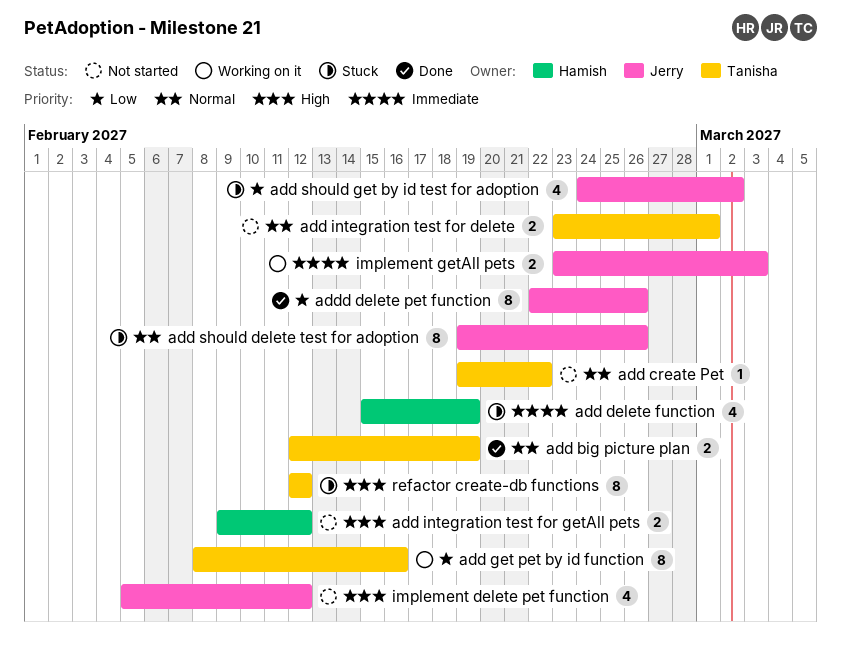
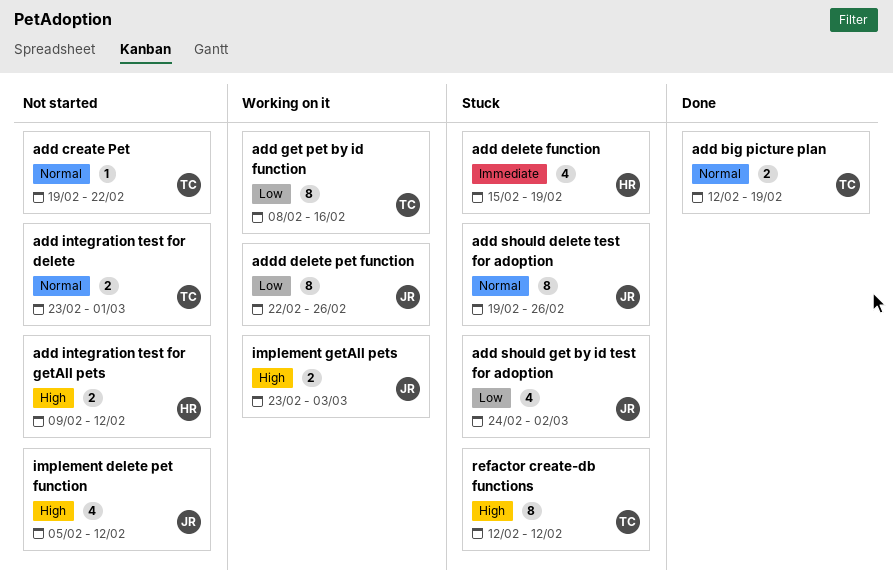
addd delete pet function, status: Done -> Working on it
implement getAll pets, priority: Immediate -> High

